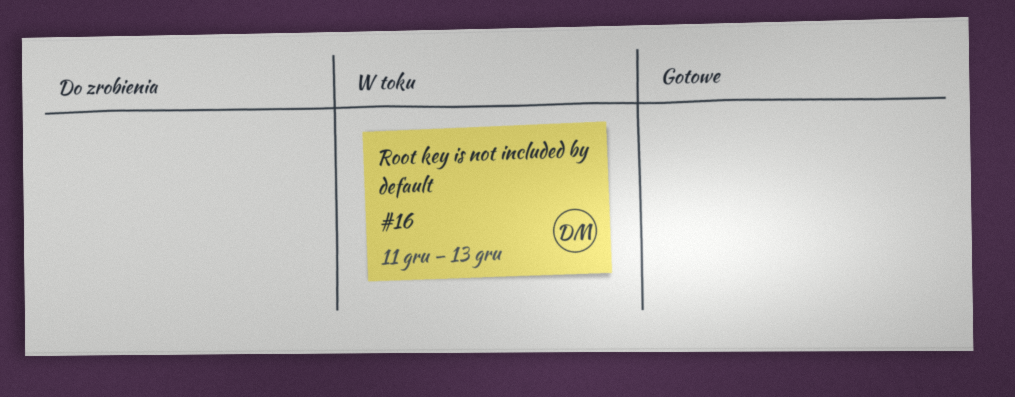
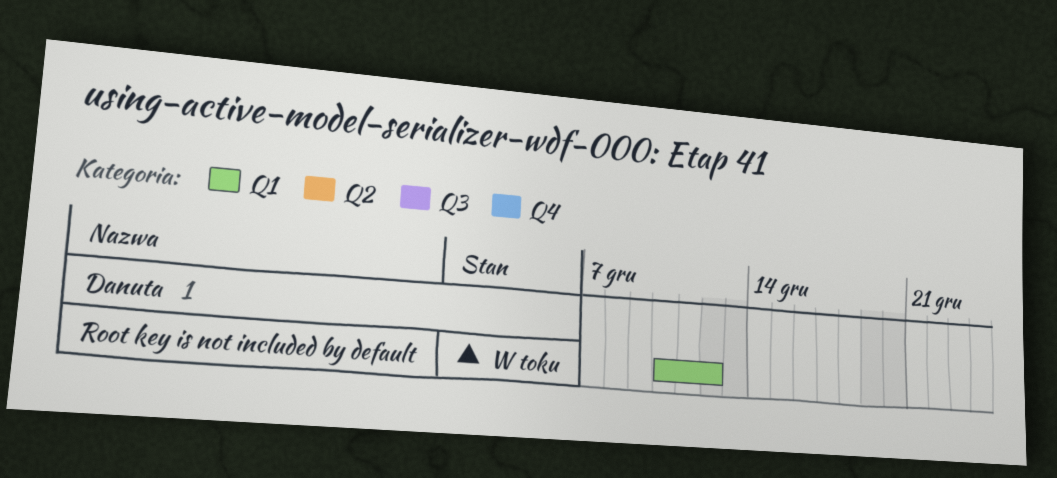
Root key is not included by default, start: Dec 11 -> Dec 10
Root key is not included by default, due: Dec 13 -> Dec 12

